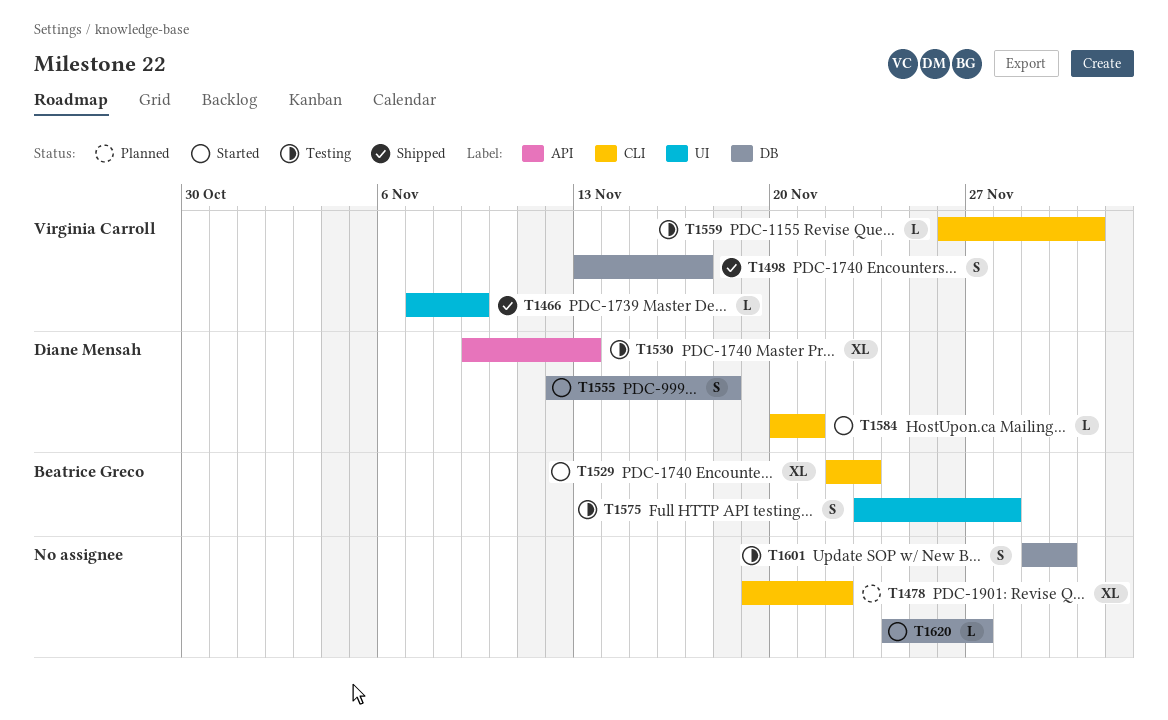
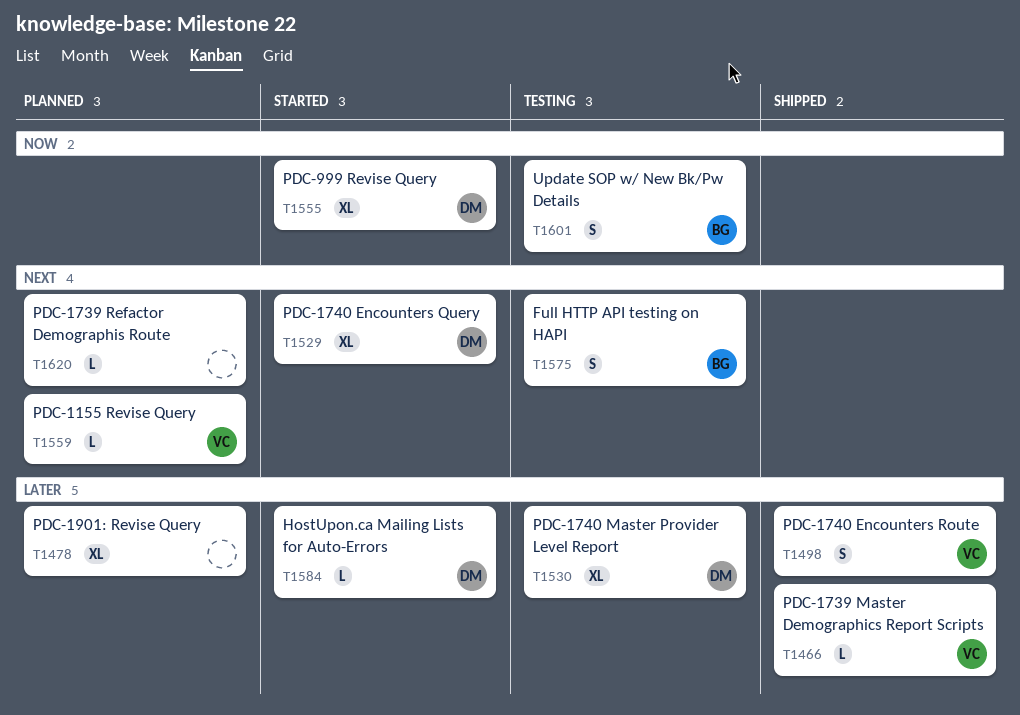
T1529, owner: Beatrice Greco -> Diane Mensah
T1555, estimate: S -> XL
T1559, status: Testing -> Planned
T1601, owner: none -> Beatrice Greco
T1620, status: Started -> Planned

